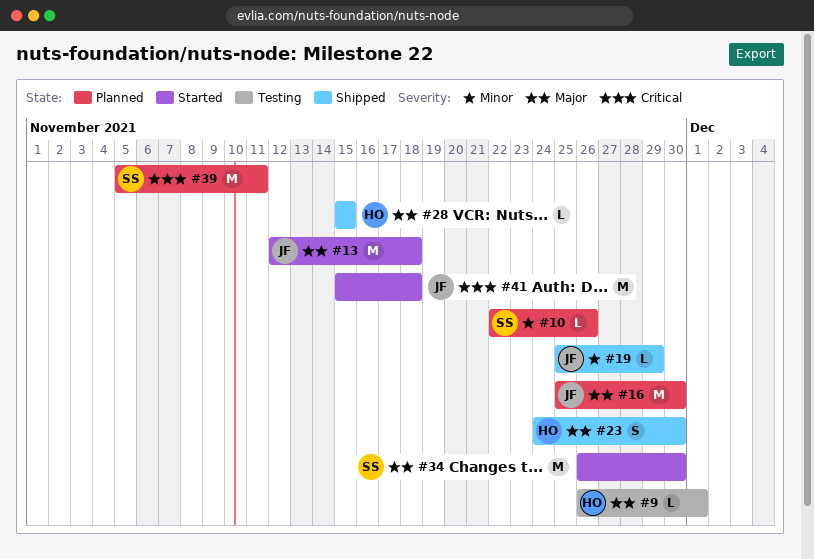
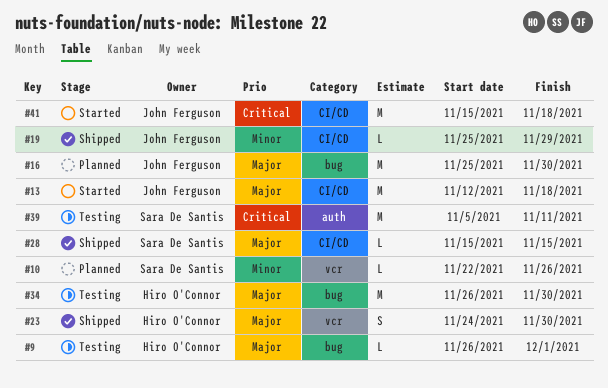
#28, owner: Hiro O'Connor -> Sara De Santis
#34, status: Started -> Testing
#34, owner: Sara De Santis -> Hiro O'Connor
#39, status: Planned -> Testing

